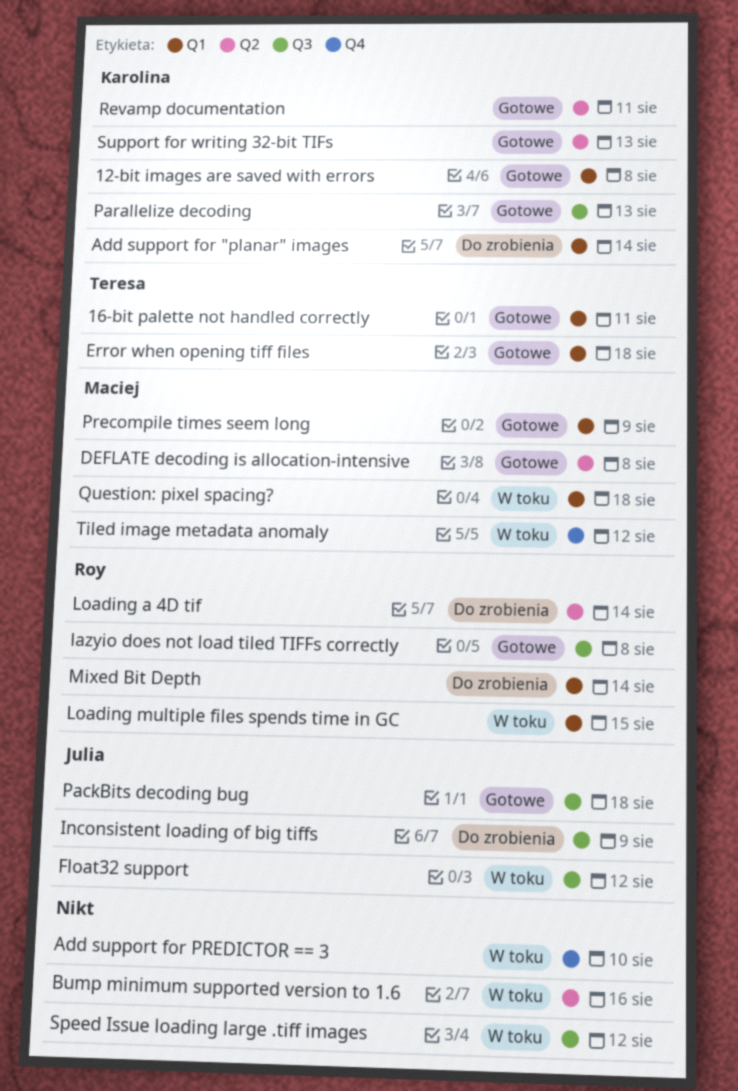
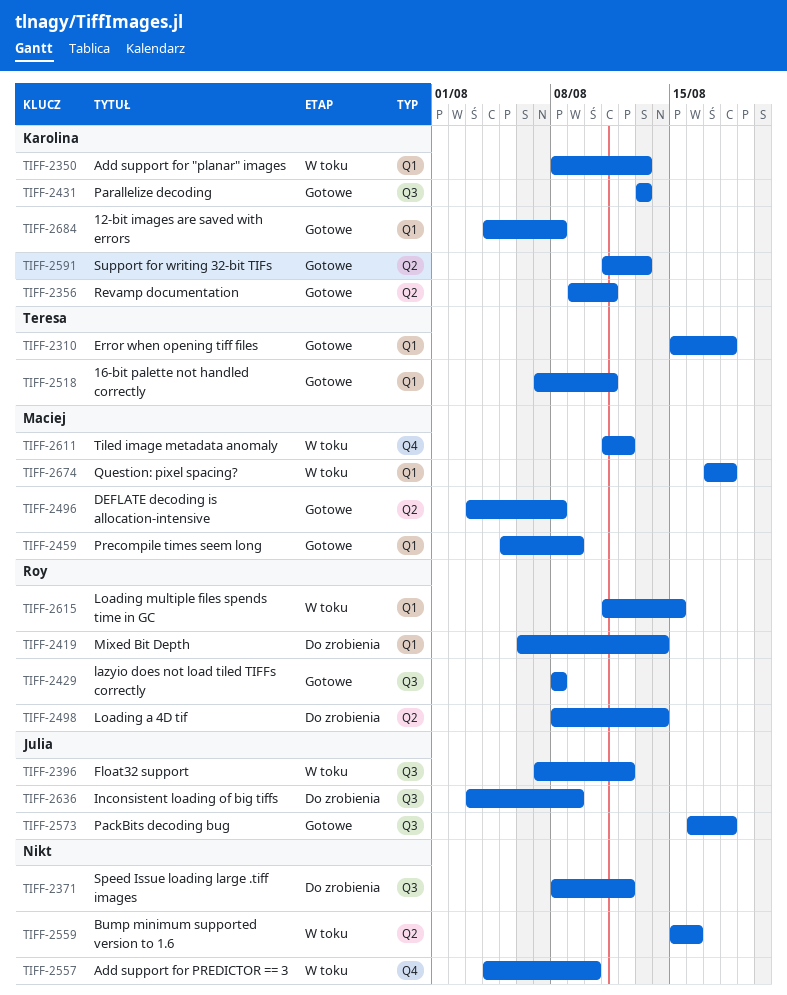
Add support for "planar" images, status: Do zrobienia -> W toku
Add support for "planar" images, due: Aug 14 -> Aug 13
Speed Issue loading large .tiff images, status: W toku -> Do zrobienia

